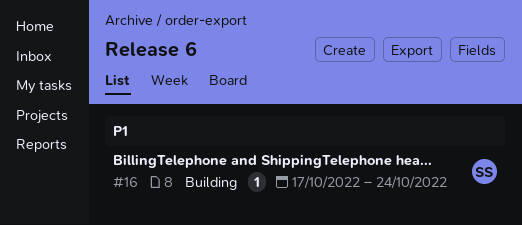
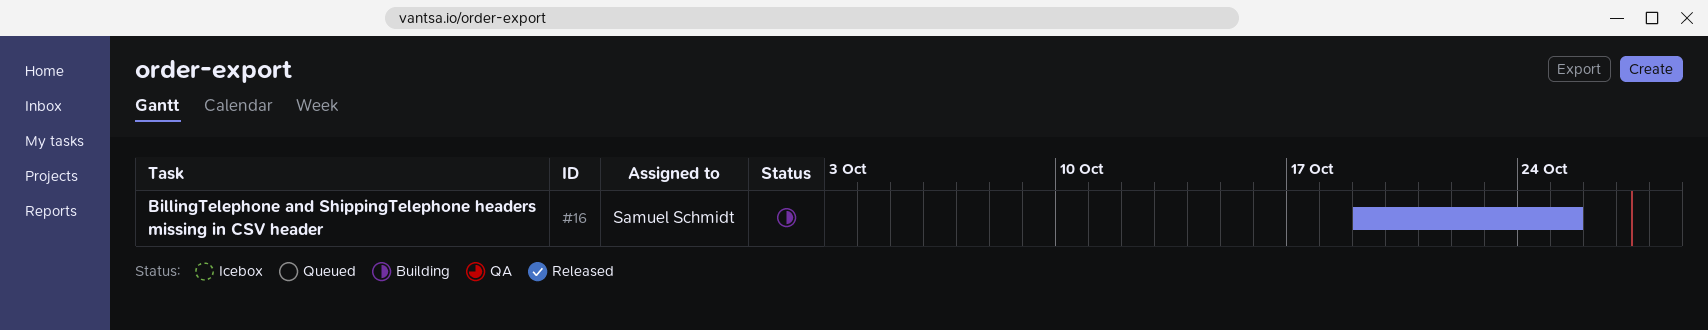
#16, start: Oct 17 -> Oct 19
#16, due: Oct 24 -> Oct 25

